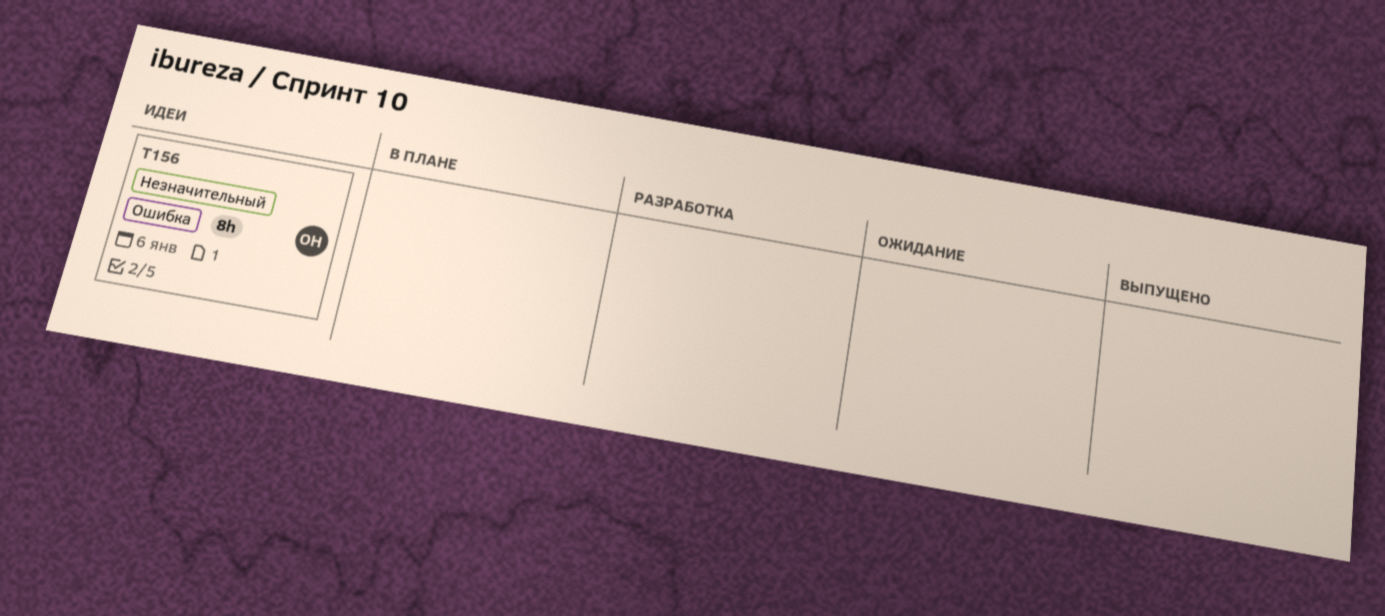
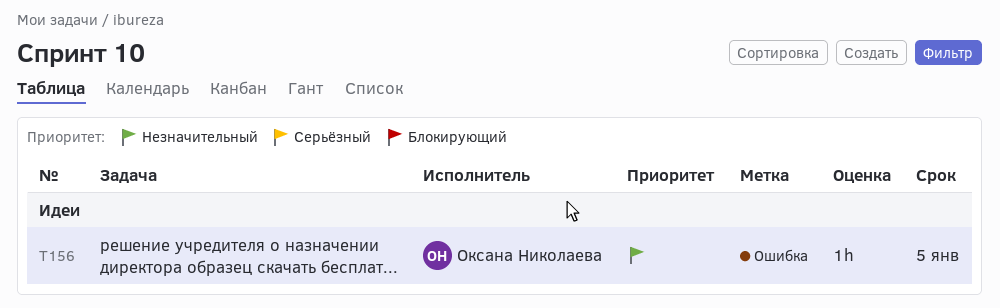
T156, estimate: 8h -> 1h
T156, due: Jan 6 -> Jan 5

